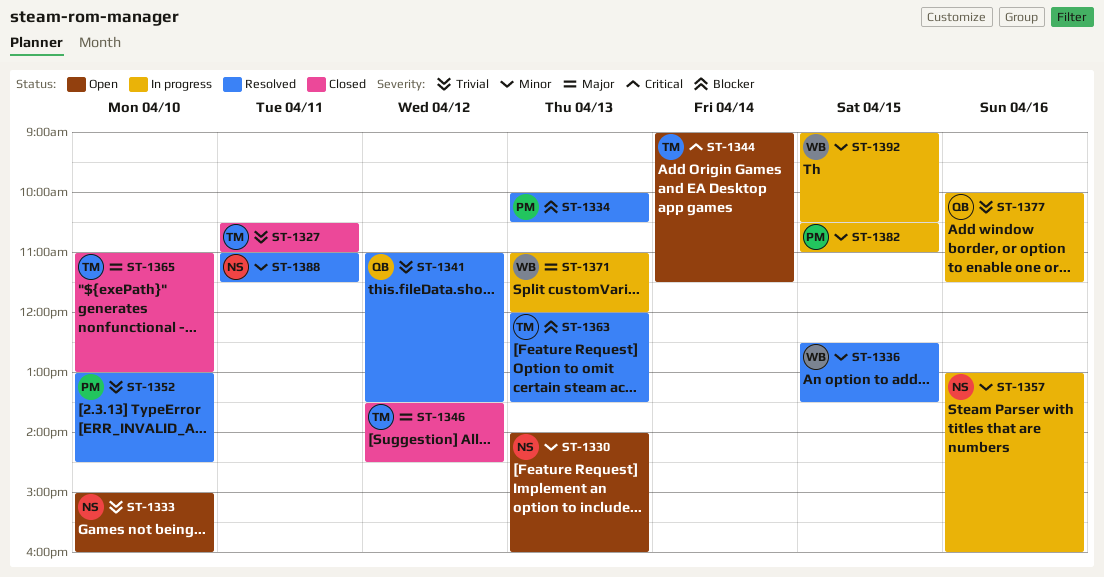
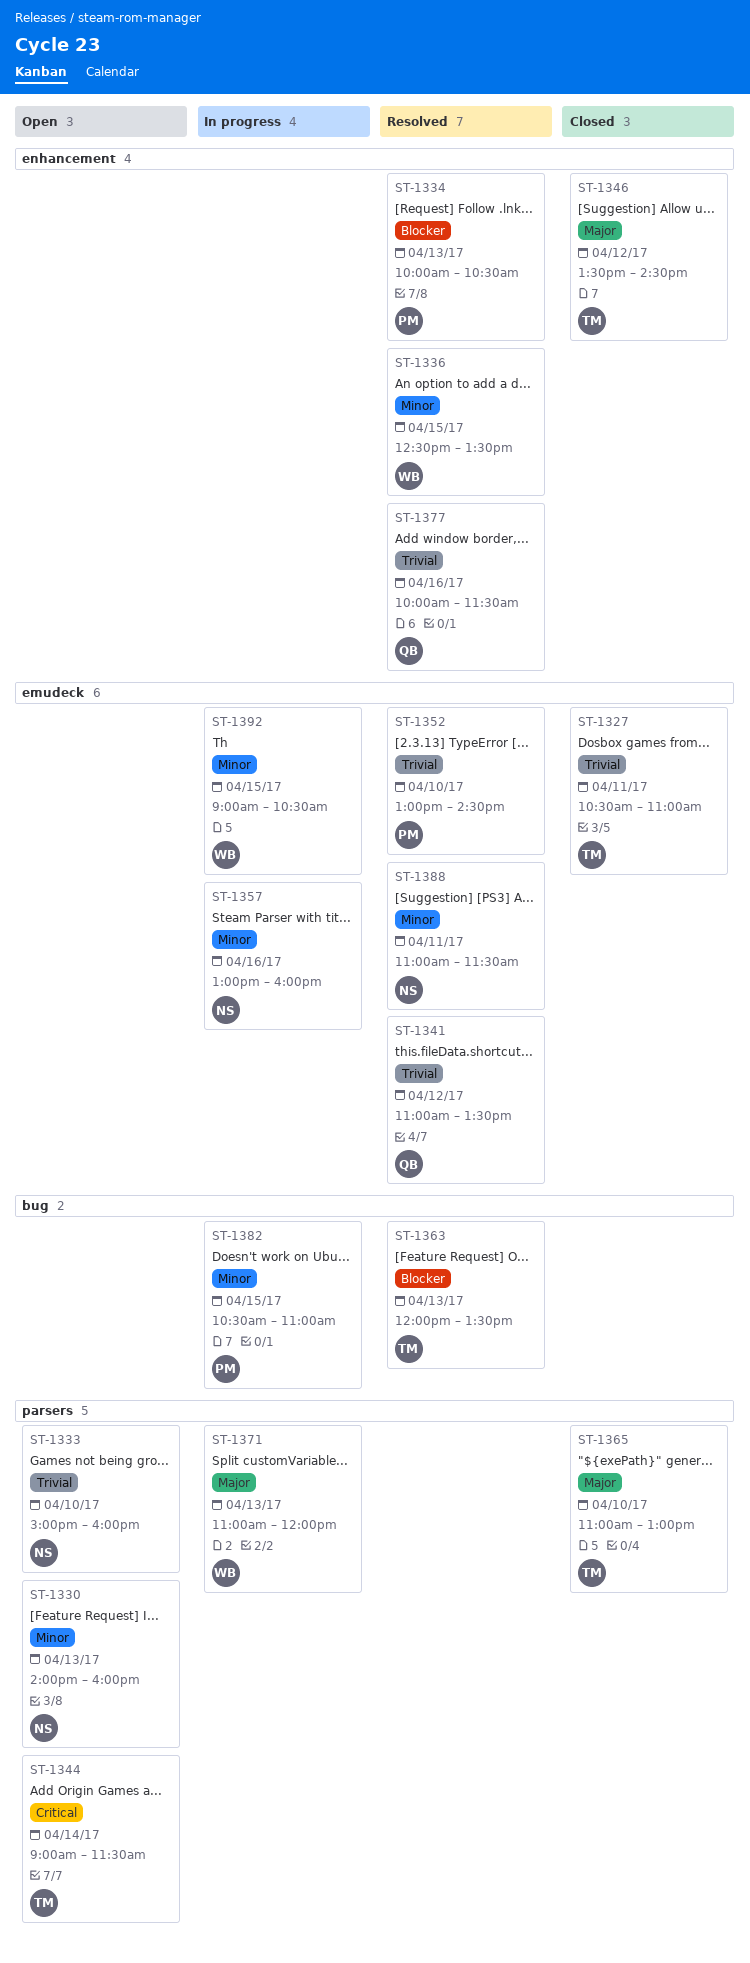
ST-1377, status: In progress -> Resolved

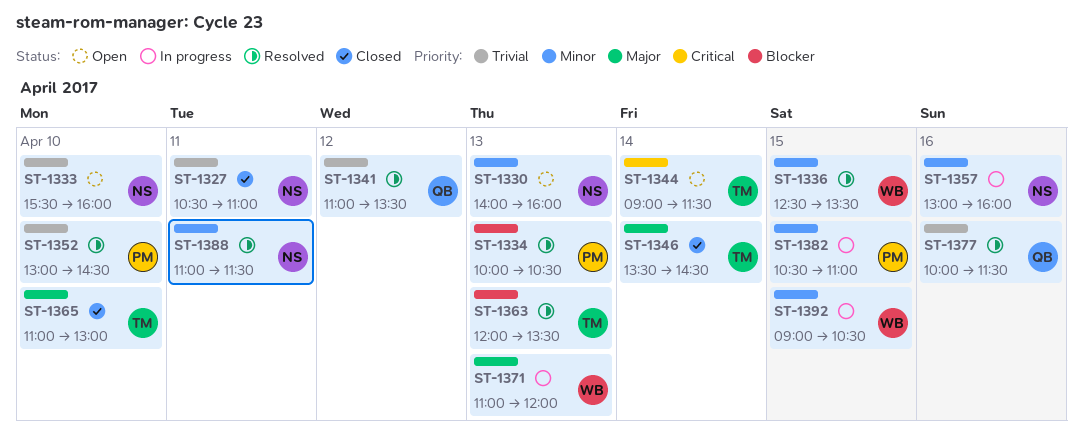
ST-1327, owner: TM -> NS
ST-1333, begins: 15:00 -> 15:30
ST-1346, day: Apr 12 -> Apr 14

